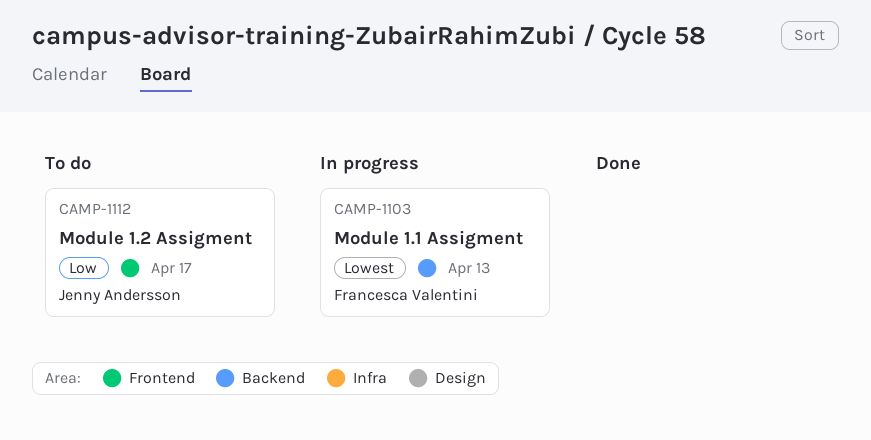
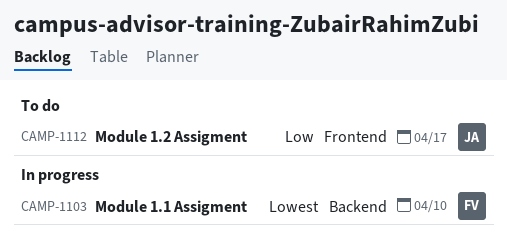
CAMP-1103, due: Apr 13 -> Apr 10

